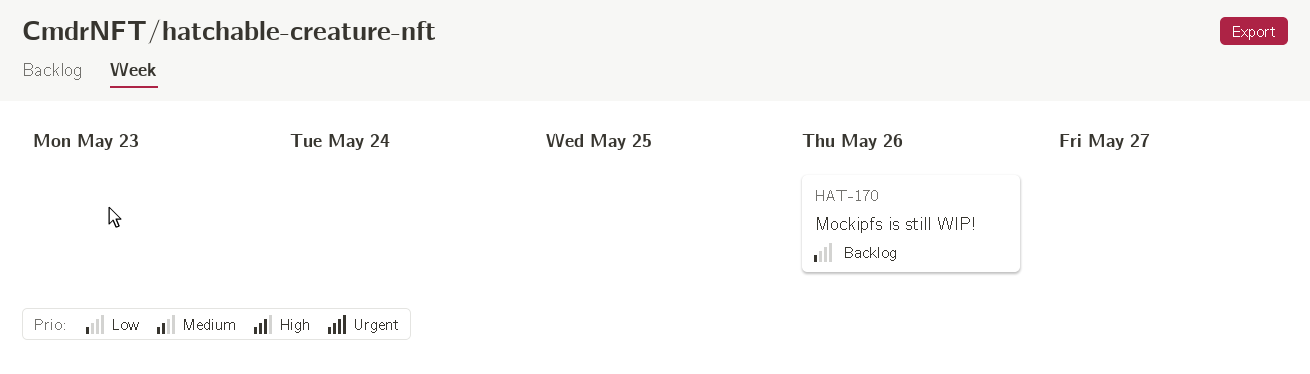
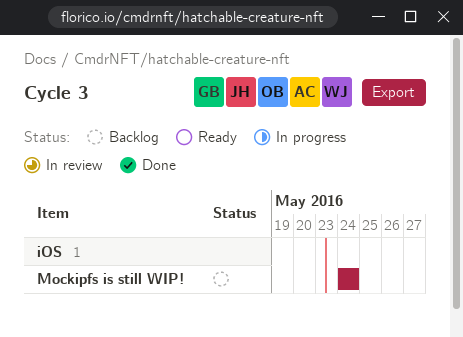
Mockipfs is still WIP!, due: May 26 -> May 24

